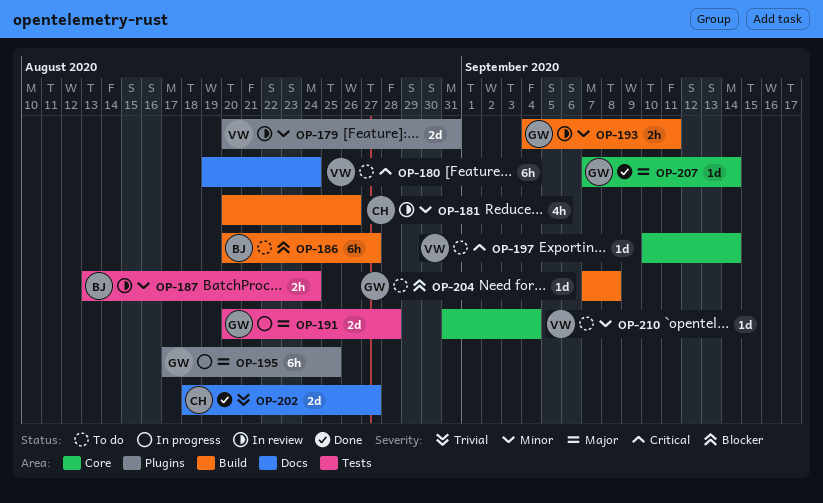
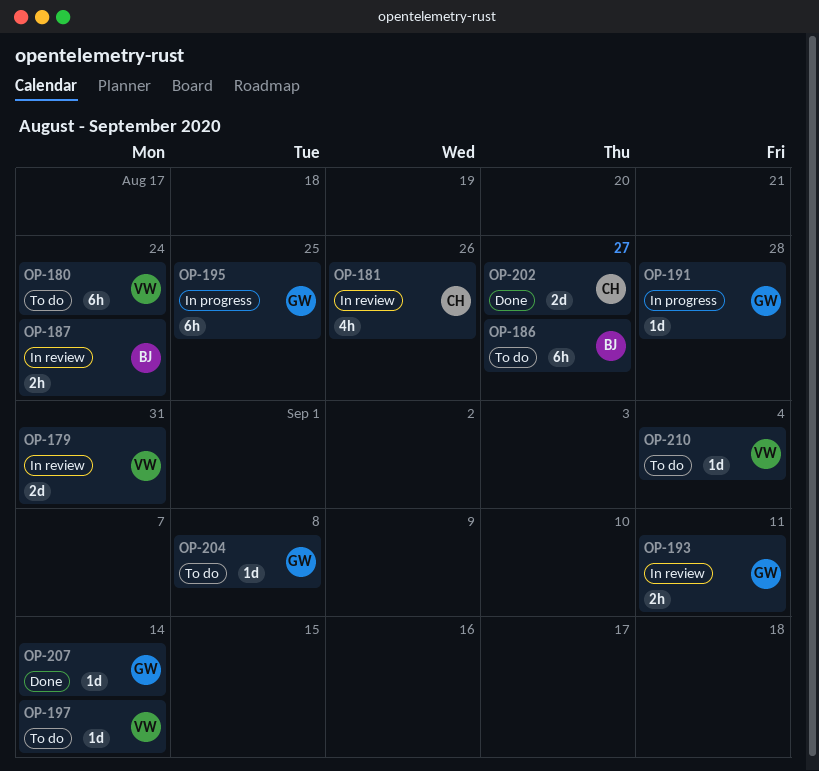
OP-191, estimate: 2d -> 1d

